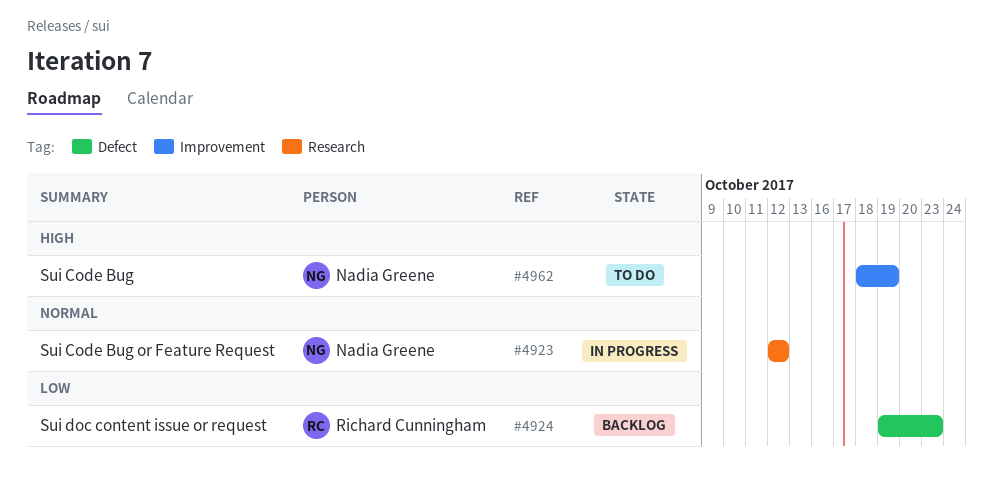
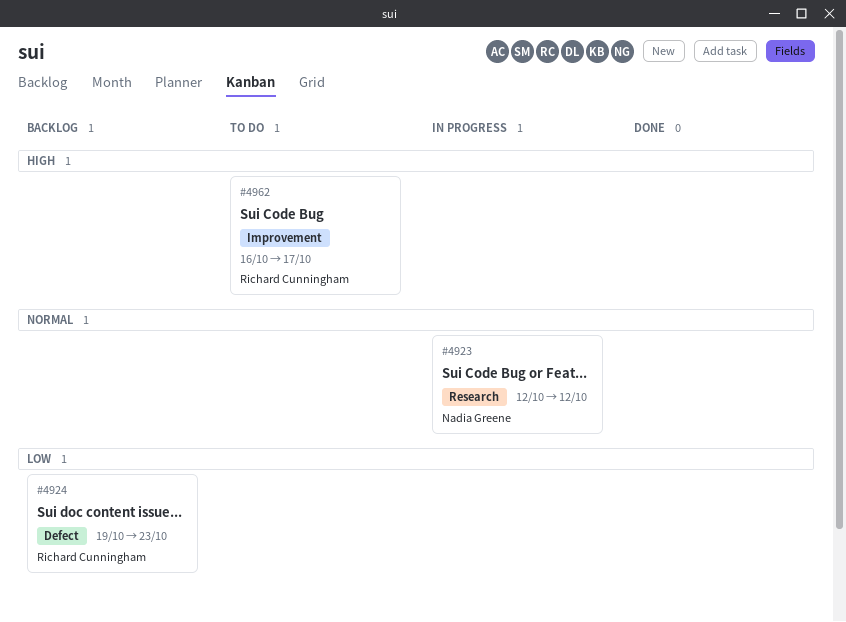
#4962, owner: Nadia Greene -> Richard Cunningham
#4962, start: Oct 18 -> Oct 16
#4962, due: Oct 19 -> Oct 17

